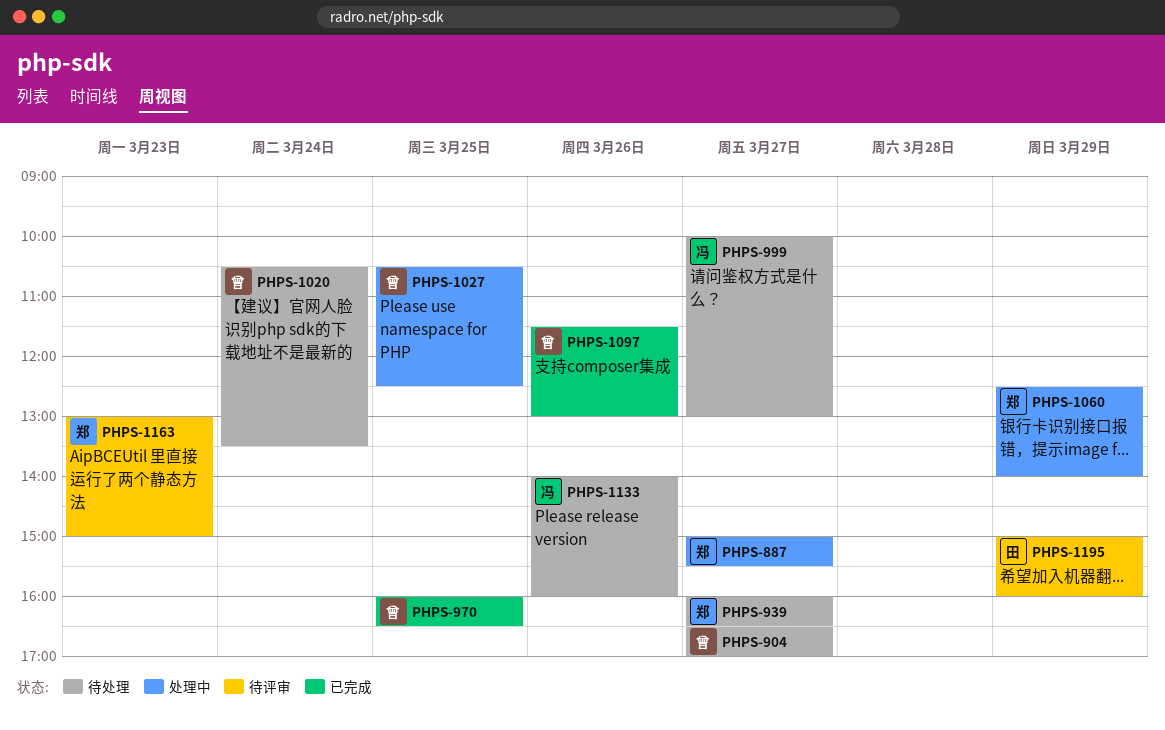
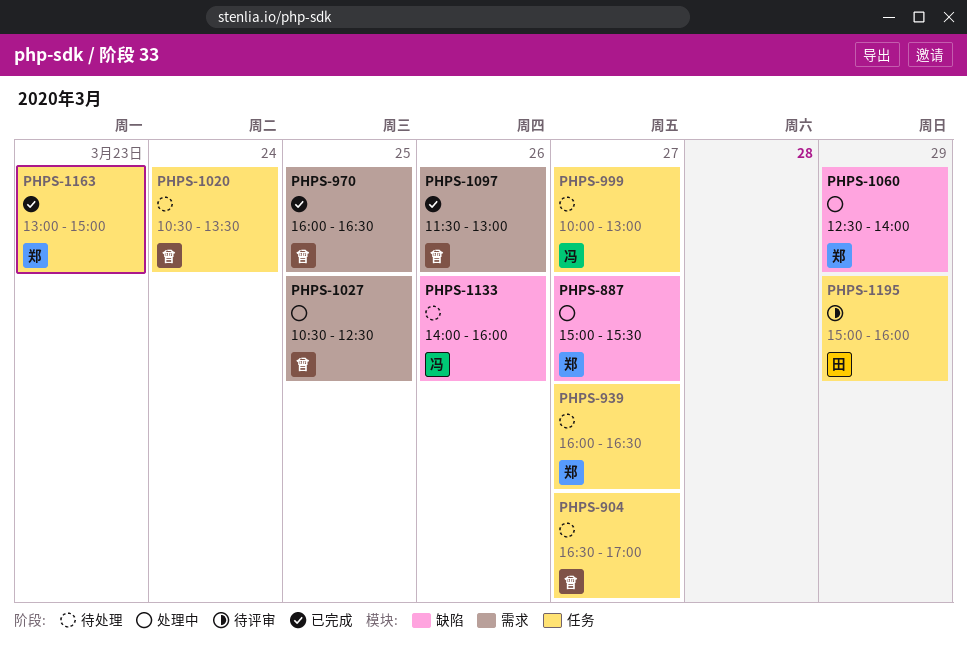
PHPS-1163, status: 待评审 -> 已完成

